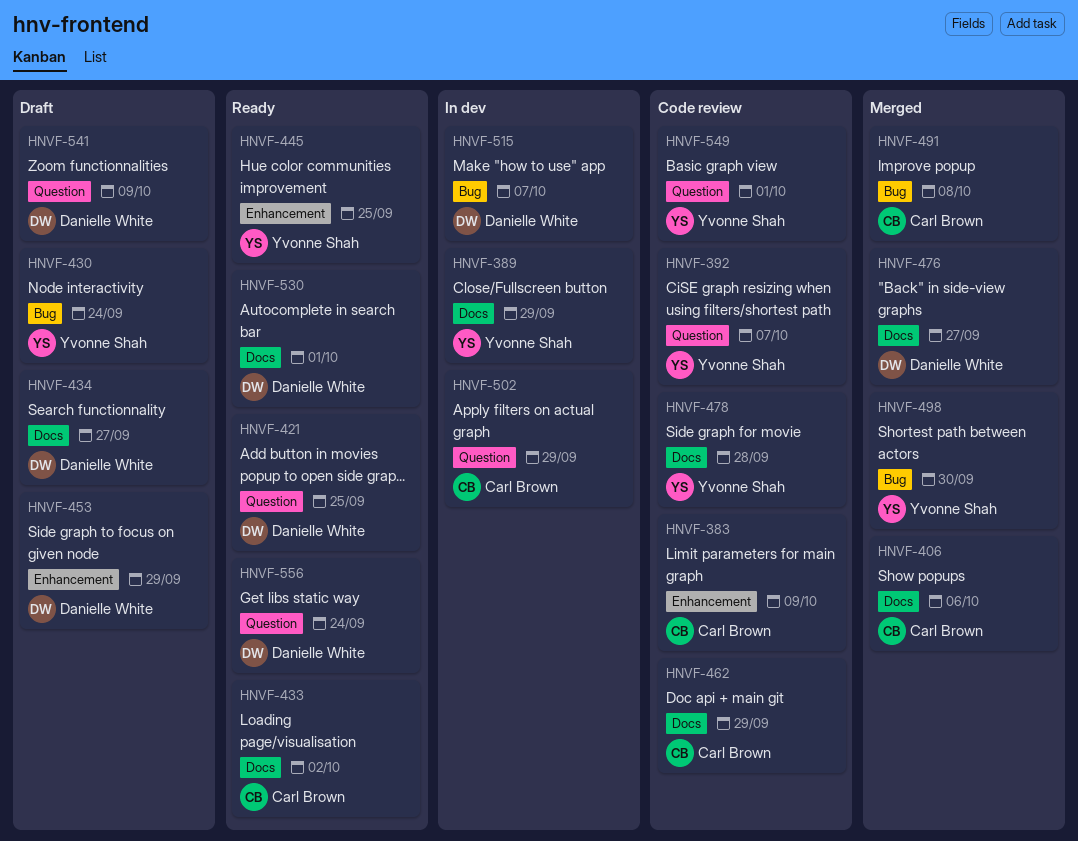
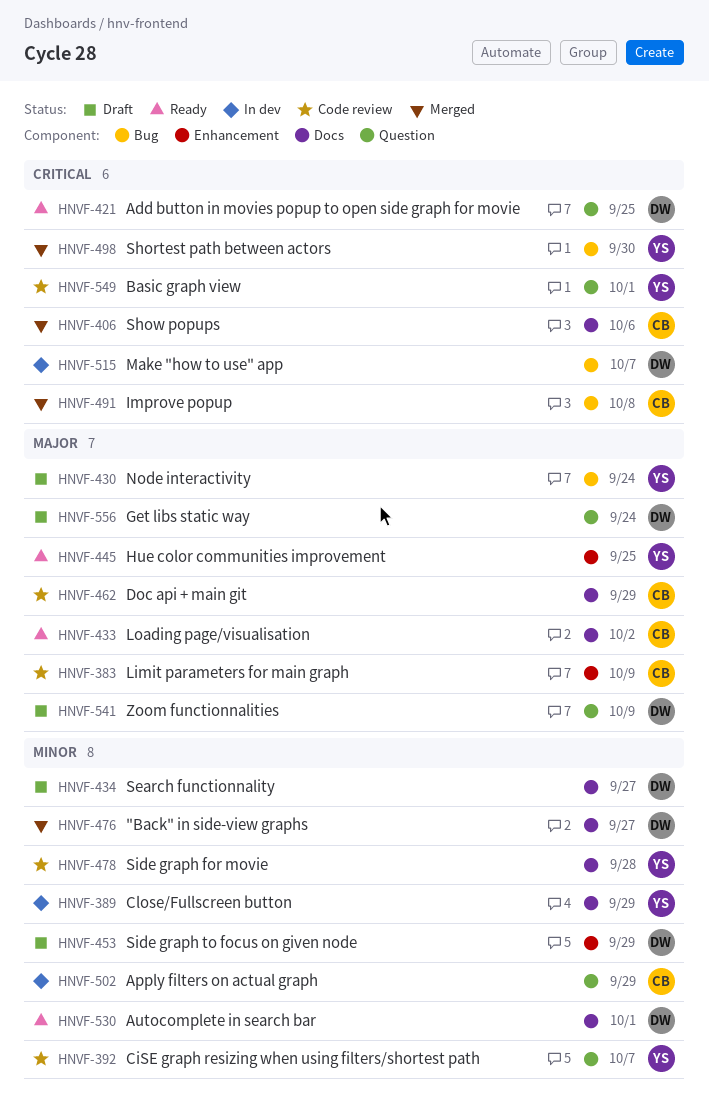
HNVF-556, status: Ready -> Draft

